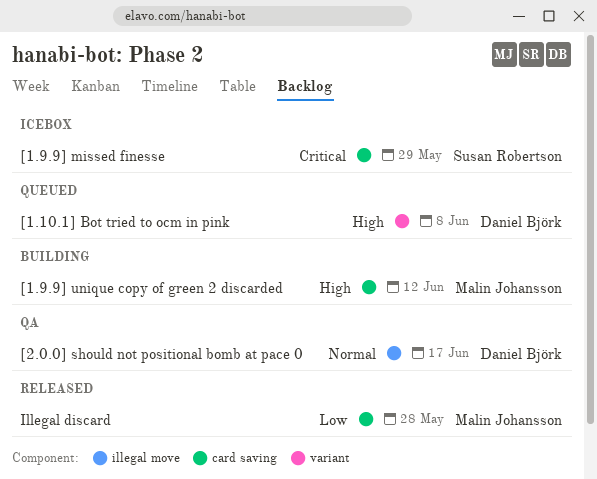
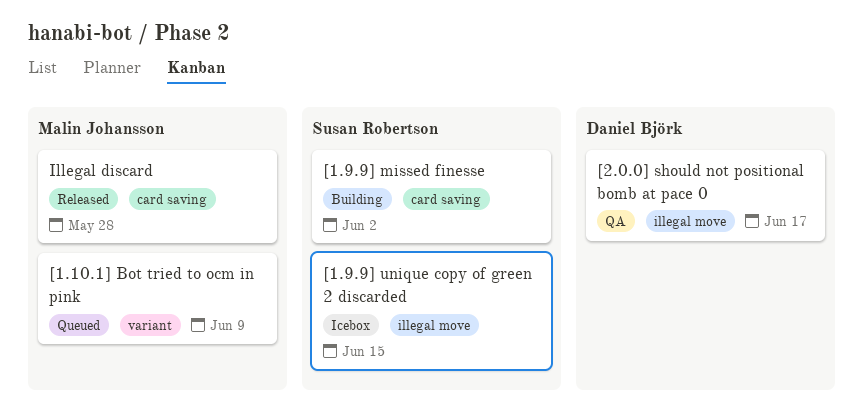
[1.10.1] Bot tried to ocm in pink, owner: Daniel Björk -> Malin Johansson
[1.10.1] Bot tried to ocm in pink, due: Jun 8 -> Jun 9
[1.9.9] missed finesse, status: Icebox -> Building
[1.9.9] missed finesse, due: May 29 -> Jun 2
[1.9.9] unique copy of green 2 discarded, status: Building -> Icebox
[1.9.9] unique copy of green 2 discarded, owner: Malin Johansson -> Susan Robertson
[1.9.9] unique copy of green 2 discarded, label: card saving -> illegal move
[1.9.9] unique copy of green 2 discarded, due: Jun 12 -> Jun 15

